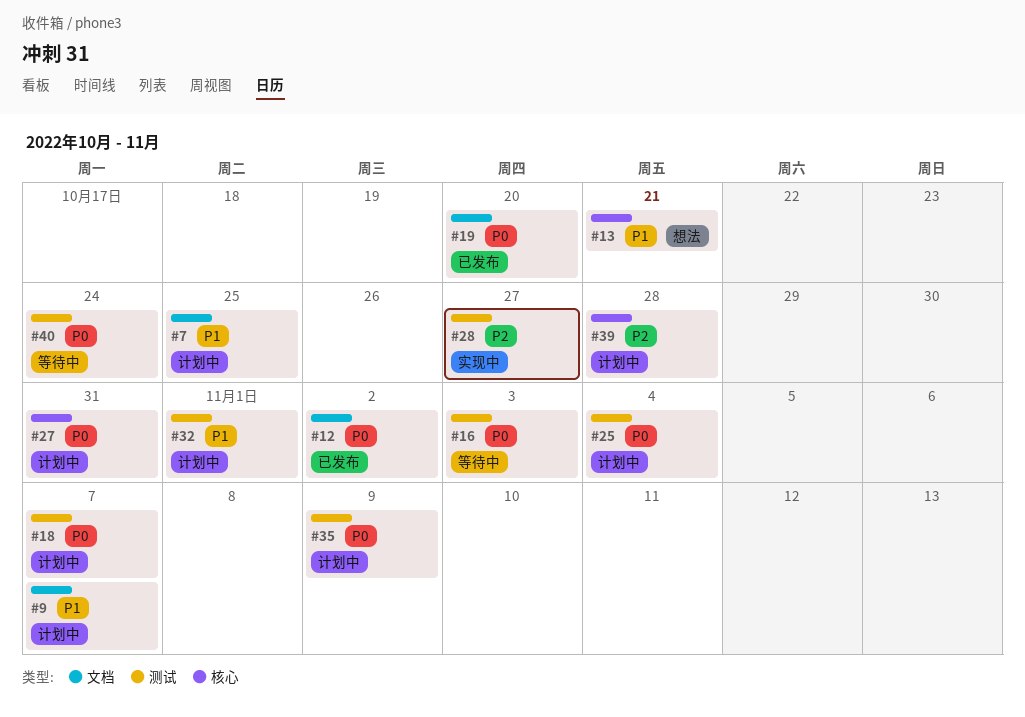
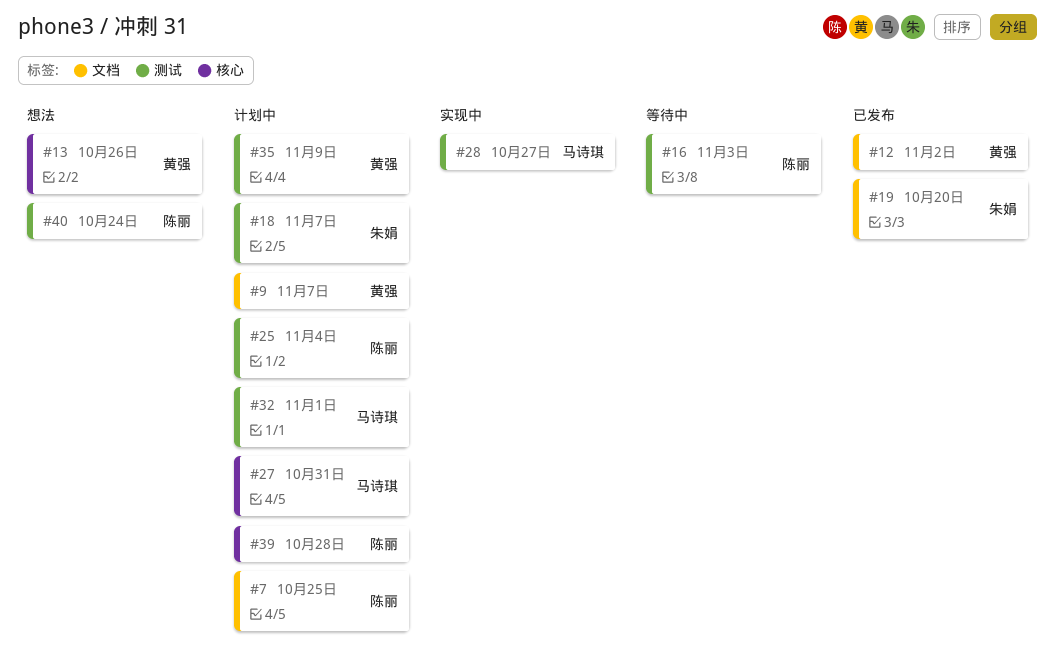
#13, due: Oct 21 -> Oct 26
#40, status: 等待中 -> 想法

